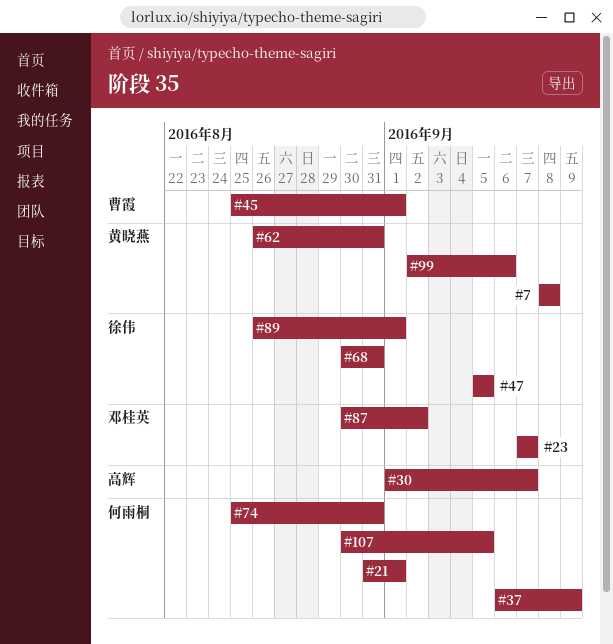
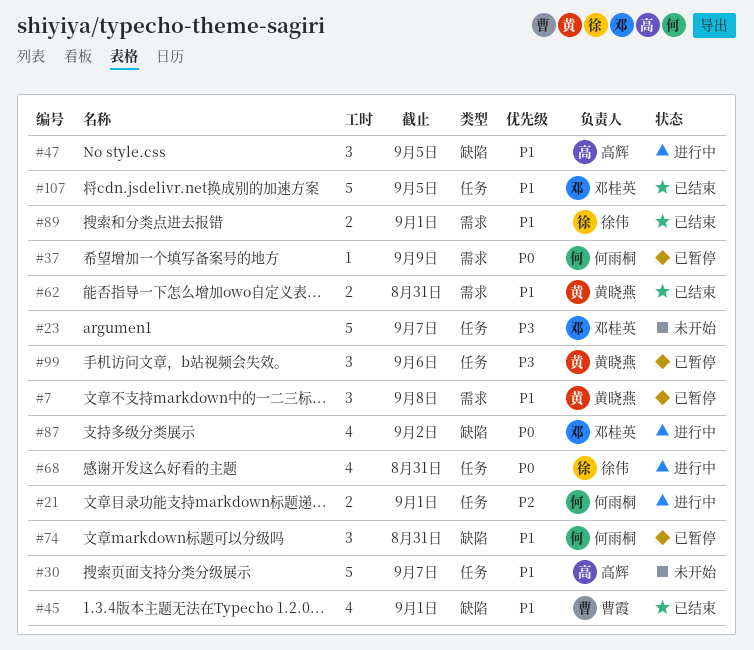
#47, owner: 徐伟 -> 高辉
#107, owner: 何雨桐 -> 邓桂英

